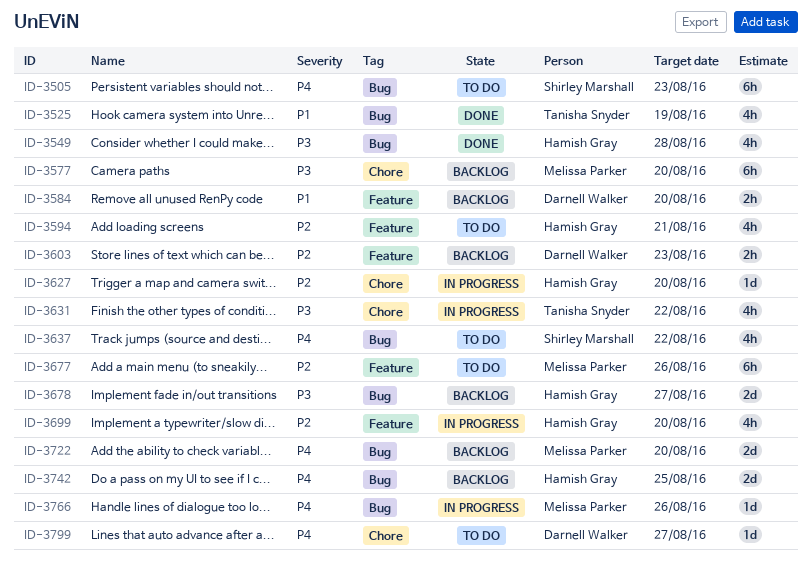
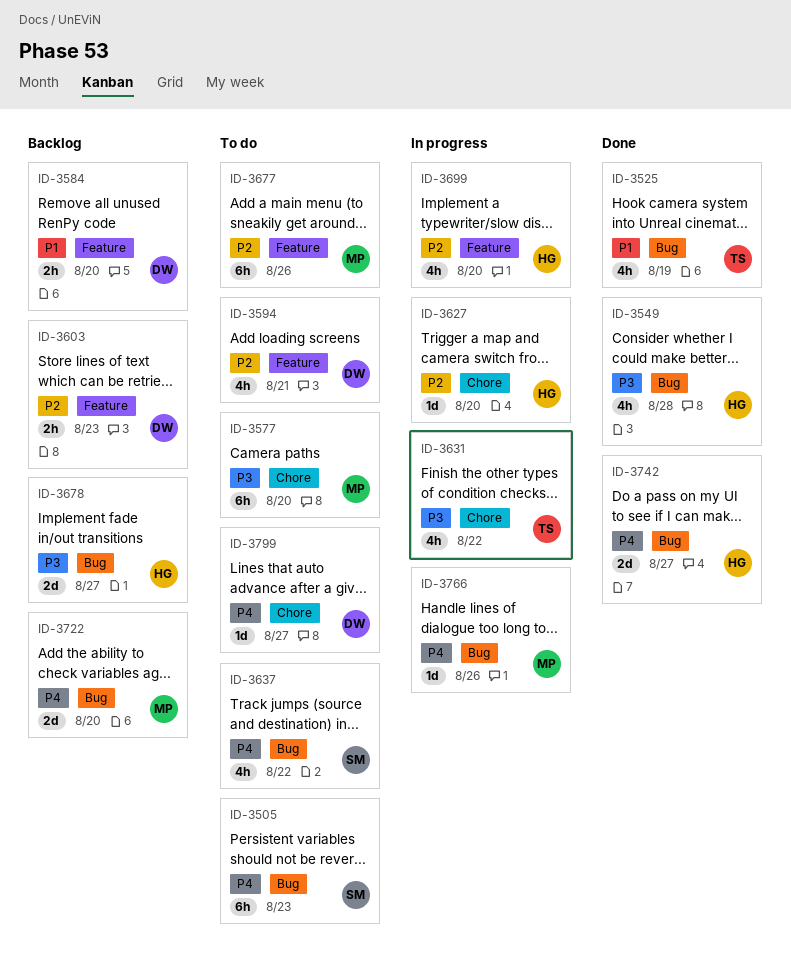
ID-3577, status: Backlog -> To do
ID-3594, owner: Hamish Gray -> Darnell Walker
ID-3742, status: Backlog -> Done
ID-3742, due: Aug 25 -> Aug 27

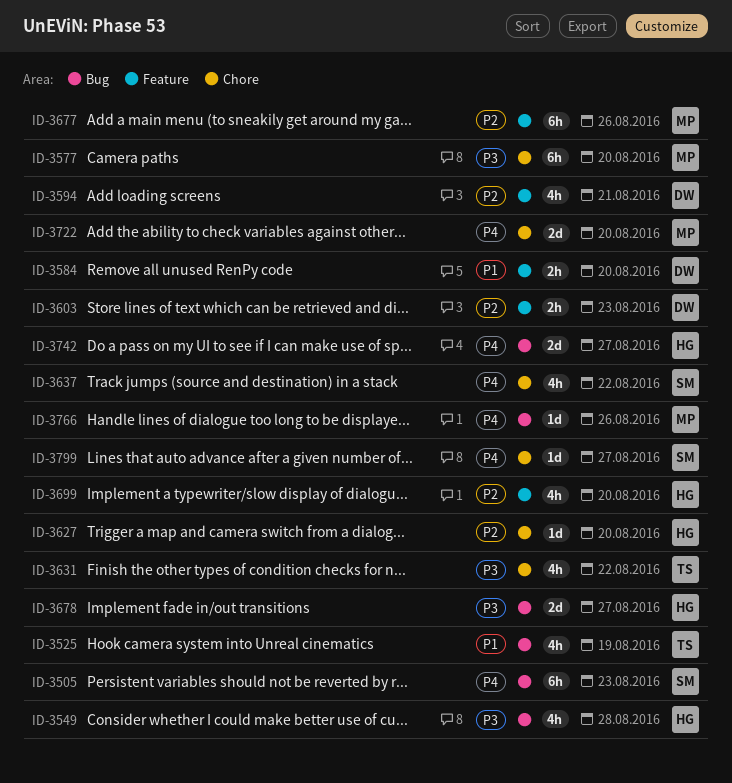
ID-3637, label: Bug -> Chore
ID-3722, label: Bug -> Chore
ID-3799, owner: DW -> SM

